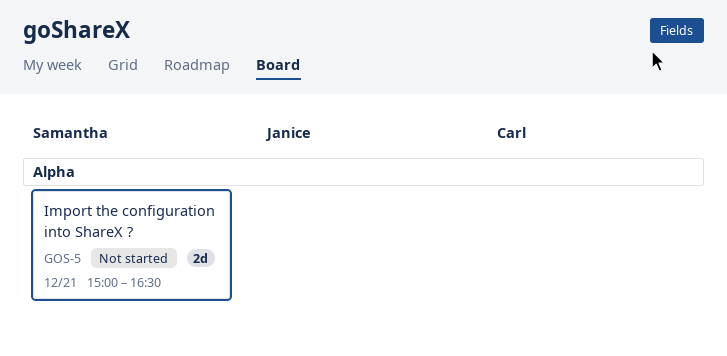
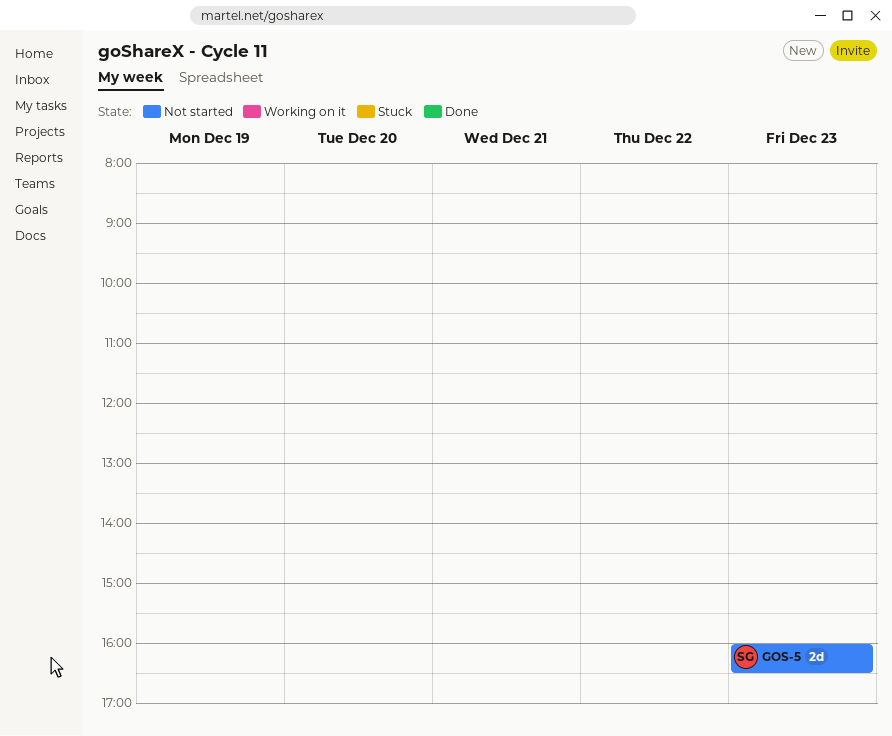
GOS-5, day: Dec 21 -> Dec 23
GOS-5, begins: 15:00 -> 16:00

